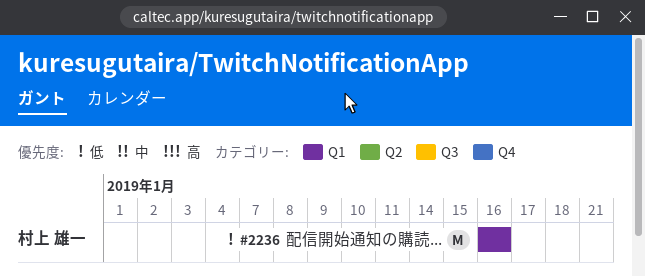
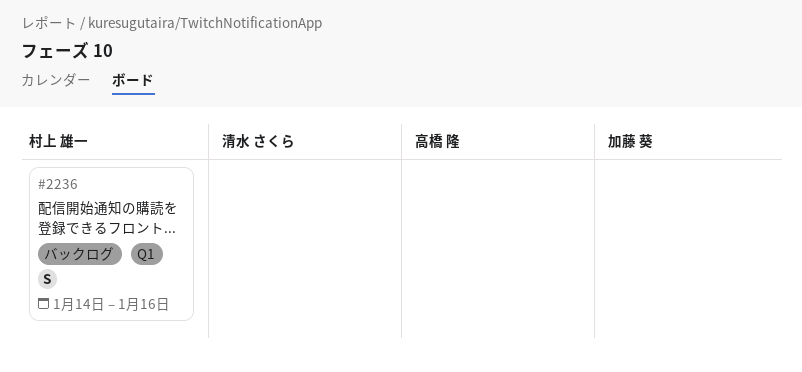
#2236, estimate: M -> S
#2236, start: Jan 16 -> Jan 14

